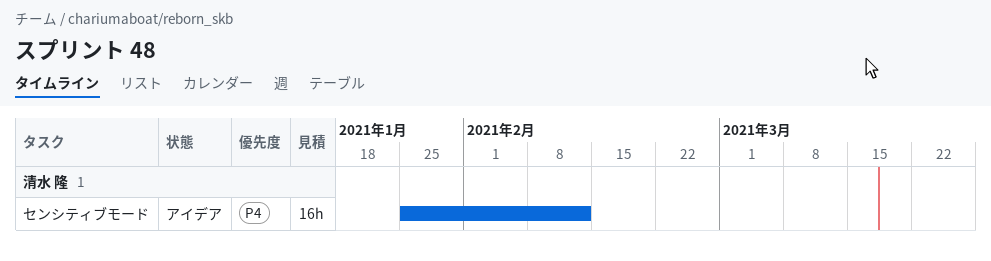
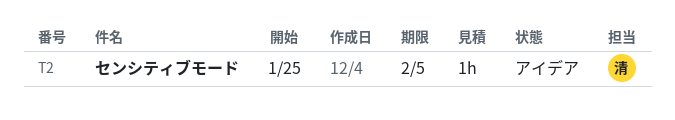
センシティブモード, estimate: 16h -> 1h
センシティブモード, due: Feb 12 -> Feb 5

